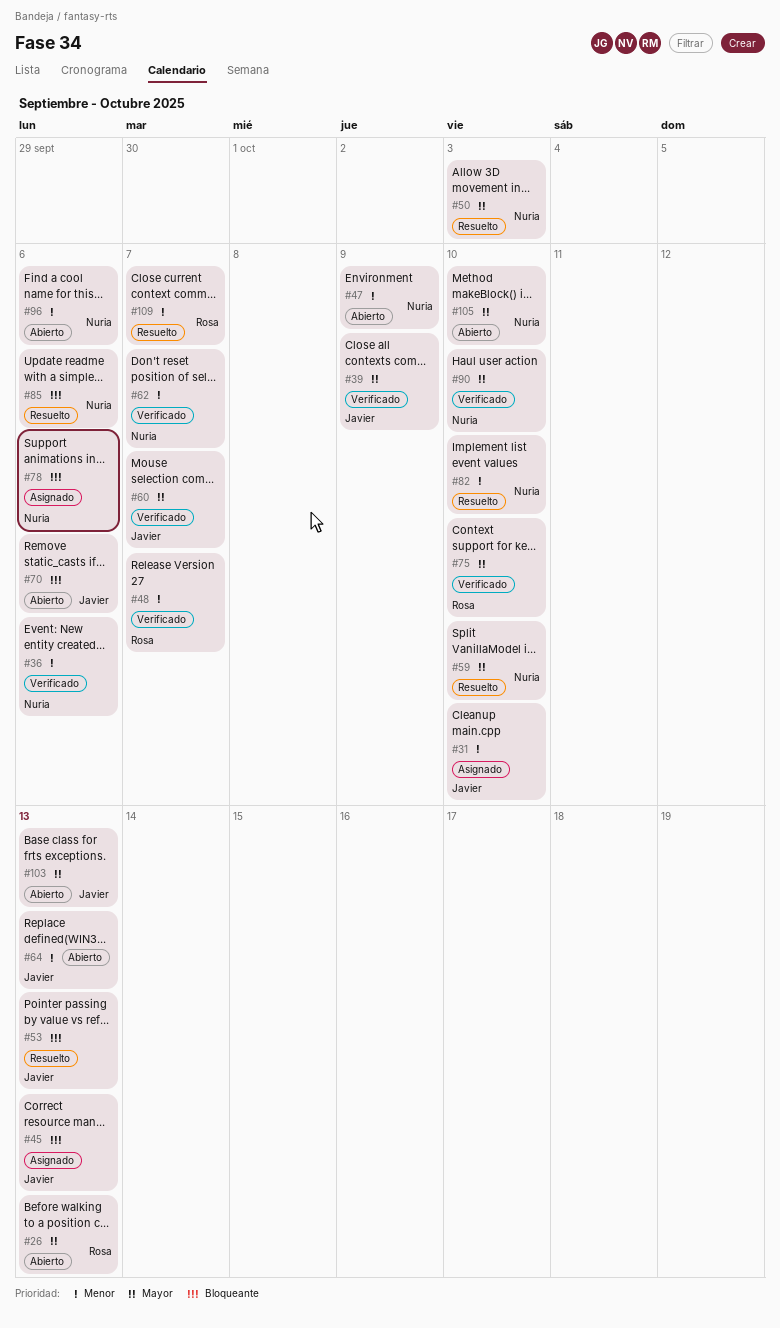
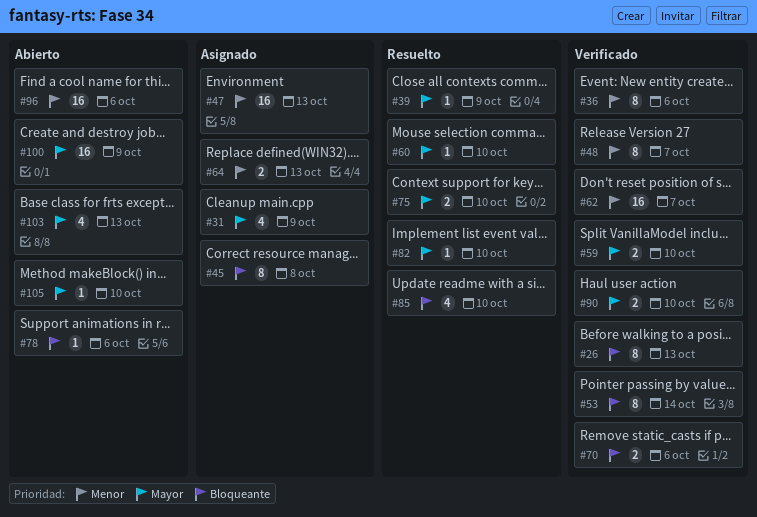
#26, status: Abierto -> Verificado
#26, priority: Mayor -> Bloqueante
#31, priority: Menor -> Mayor
#31, due: Oct 10 -> Oct 9
#39, status: Verificado -> Resuelto
#45, due: Oct 13 -> Oct 8
#47, status: Abierto -> Asignado
#47, due: Oct 9 -> Oct 13
#50: present -> none
#53, status: Resuelto -> Verificado
#53, due: Oct 13 -> Oct 14
#59, status: Resuelto -> Verificado
#60, status: Verificado -> Resuelto
#60, due: Oct 7 -> Oct 10
#64, status: Abierto -> Asignado
#70, status: Abierto -> Verificado
#75, status: Verificado -> Resuelto
#78, status: Asignado -> Abierto
#82, priority: Menor -> Mayor
#85, due: Oct 6 -> Oct 10
#100: none -> present
#109: present -> none

